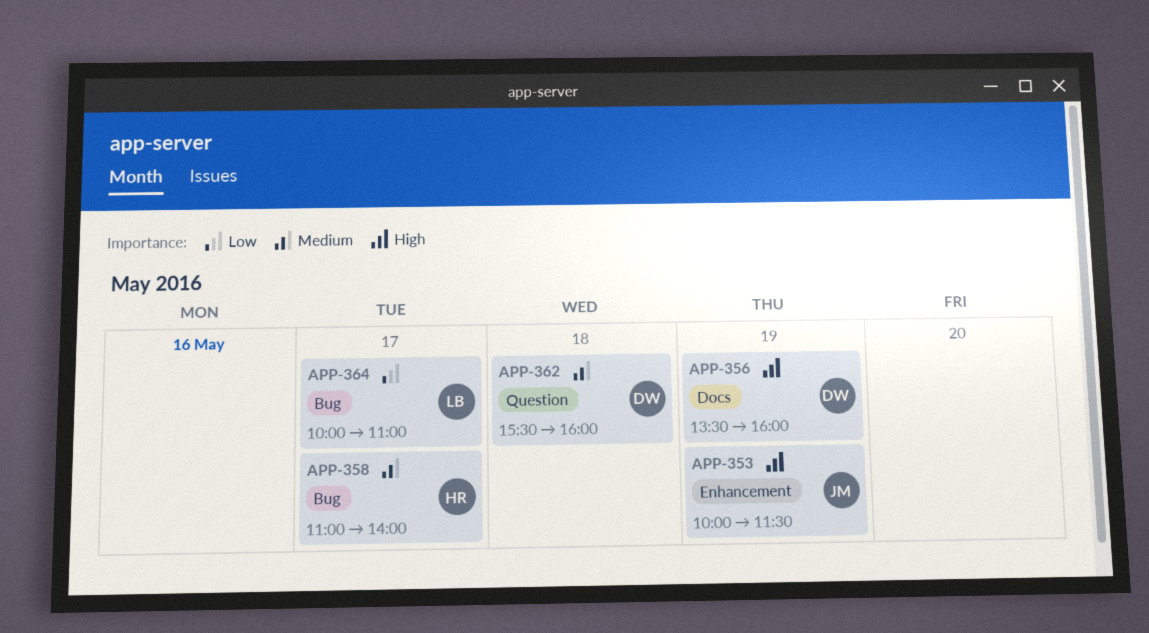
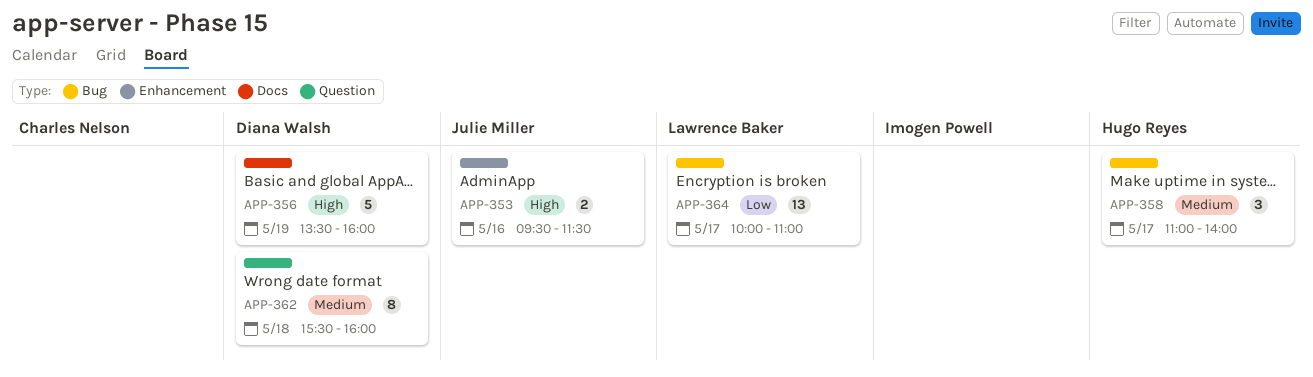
APP-353, day: May 19 -> May 16
APP-353, begins: 10:00 -> 09:30

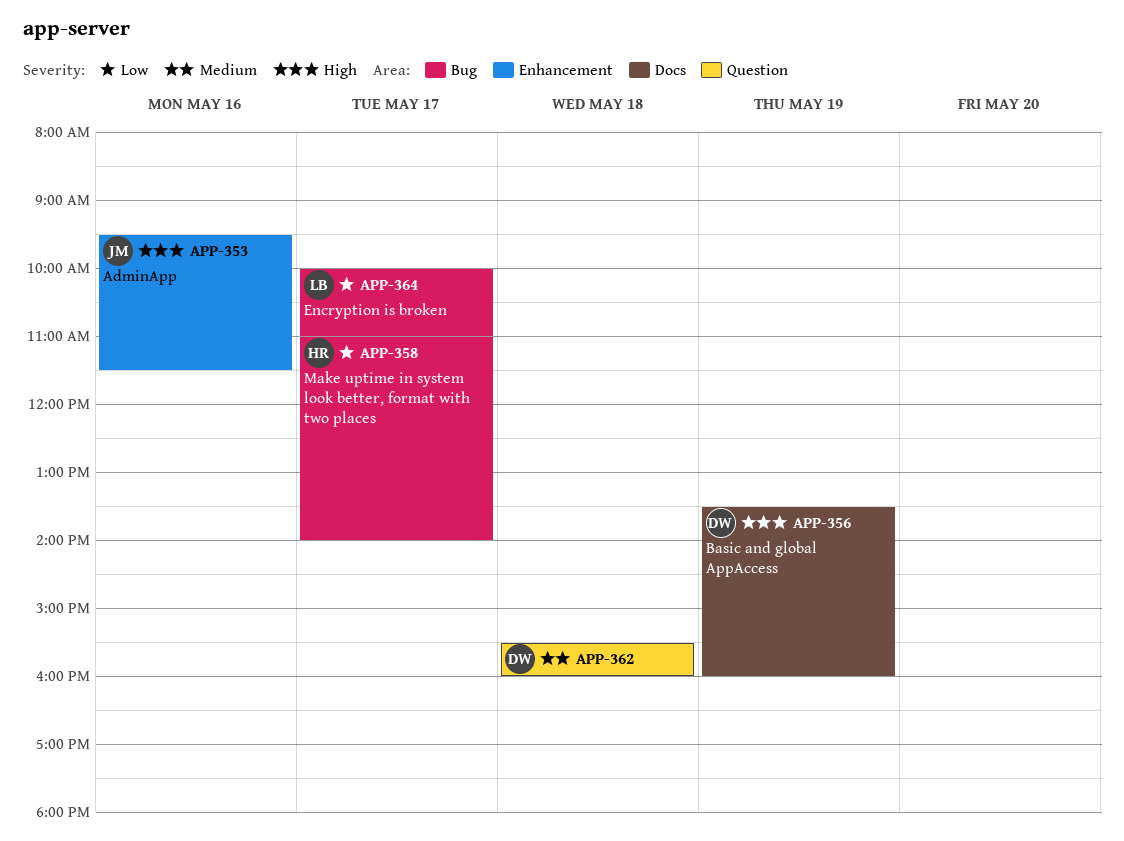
APP-358, priority: Medium -> Low

